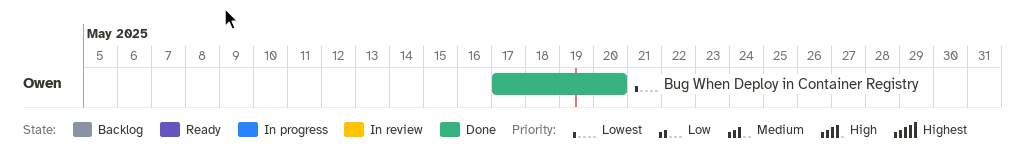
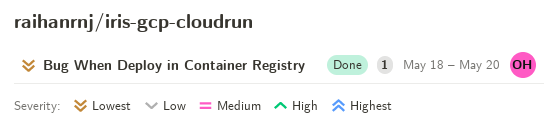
Bug When Deploy in Container Registry, start: May 17 -> May 18

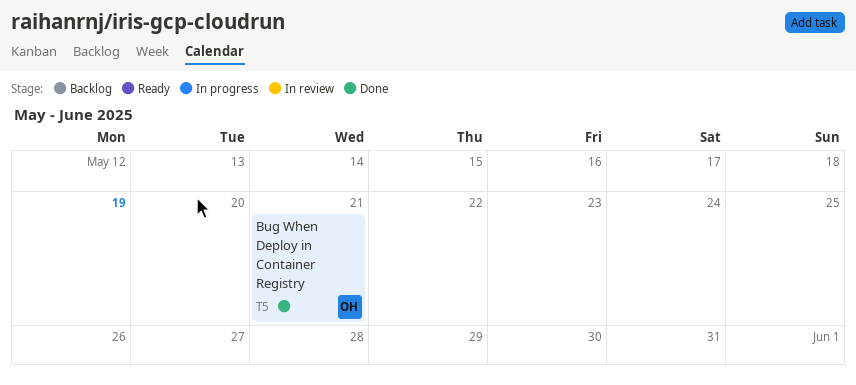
Bug When Deploy in Container Registry, due: May 20 -> May 21

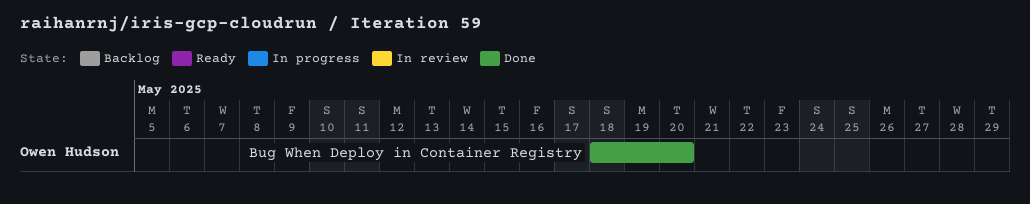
Bug When Deploy in Container Registry, due: May 21 -> May 20

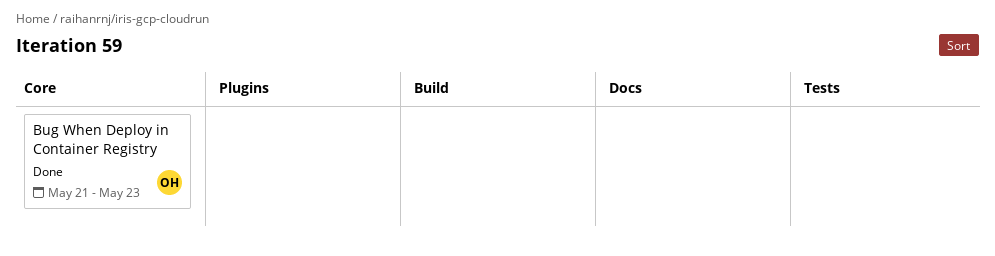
Bug When Deploy in Container Registry, start: May 18 -> May 21
Bug When Deploy in Container Registry, due: May 20 -> May 23

